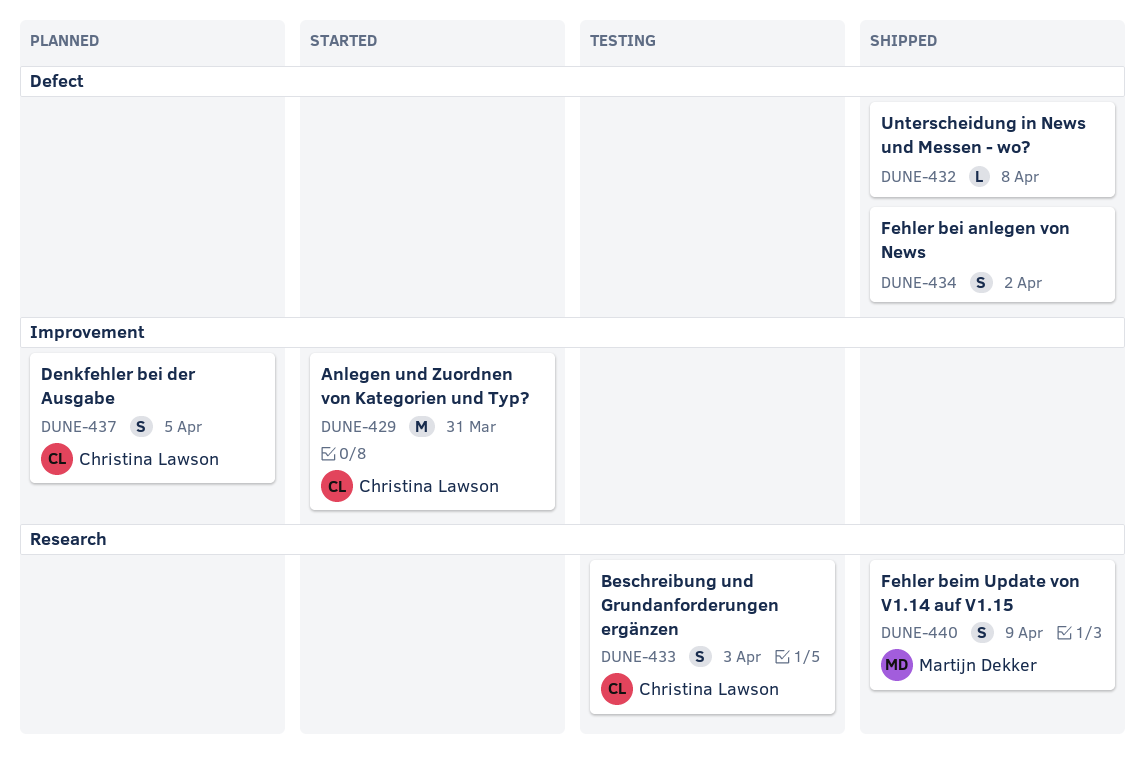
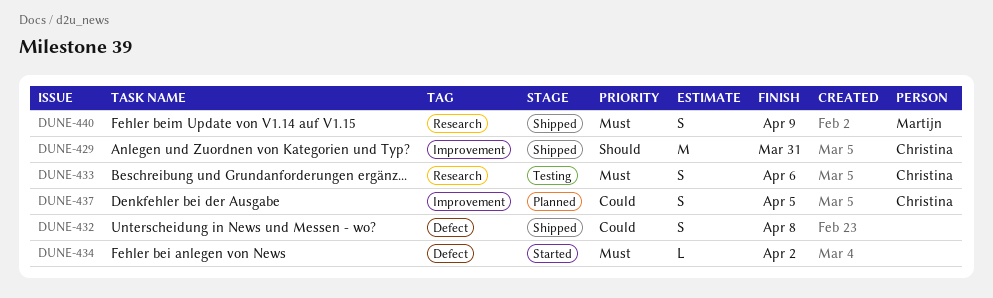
DUNE-429, status: Started -> Shipped
DUNE-432, estimate: L -> S
DUNE-433, due: Apr 3 -> Apr 6
DUNE-434, status: Shipped -> Started
DUNE-434, estimate: S -> L

